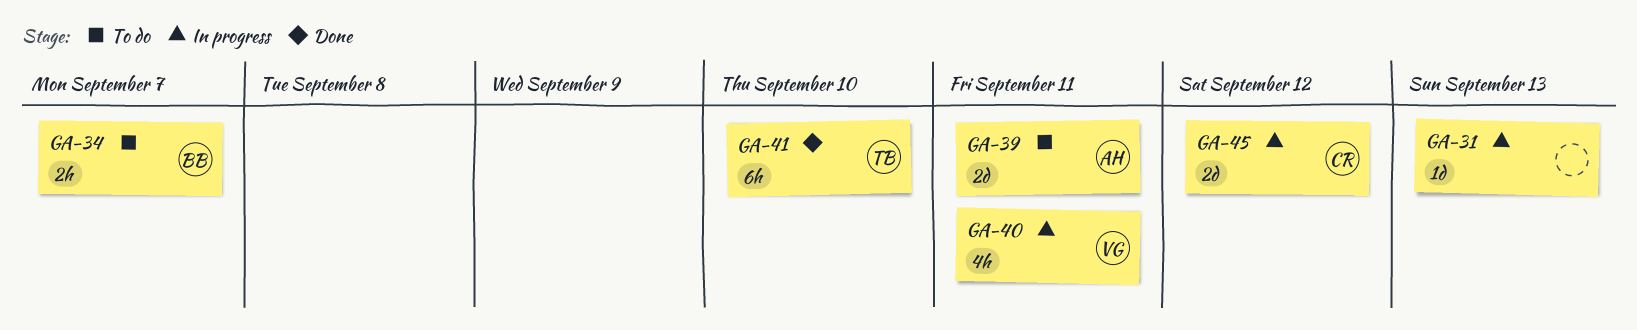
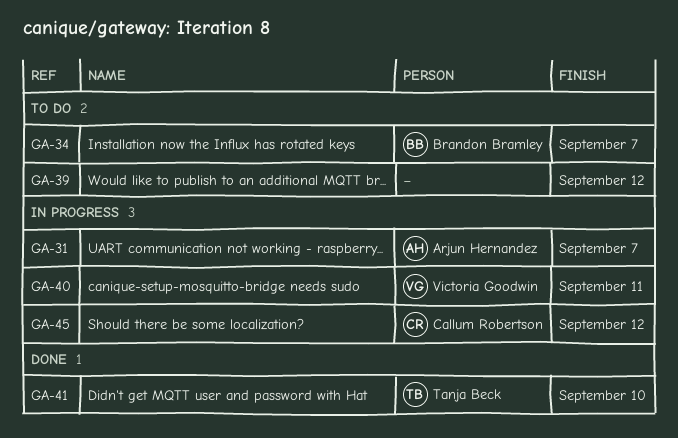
GA-31, owner: none -> Arjun Hernandez
GA-31, due: Sep 13 -> Sep 7
GA-39, owner: Arjun Hernandez -> none
GA-39, due: Sep 11 -> Sep 12

